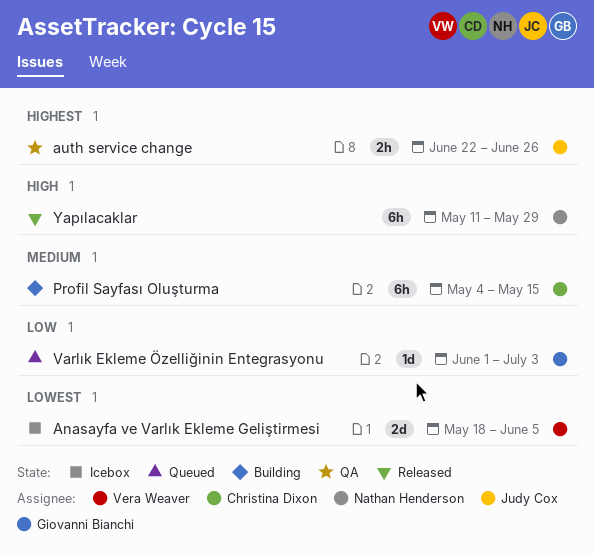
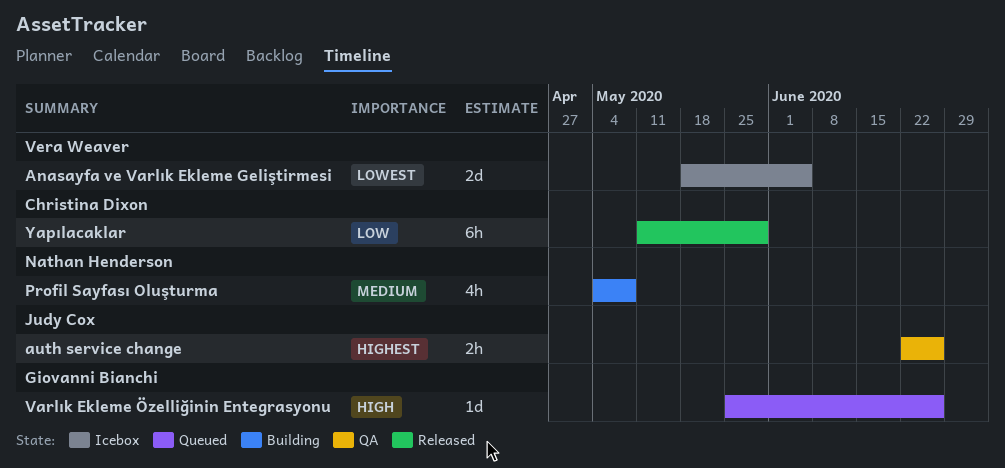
Profil Sayfası Oluşturma, owner: Christina Dixon -> Nathan Henderson
Profil Sayfası Oluşturma, estimate: 6h -> 4h
Profil Sayfası Oluşturma, due: May 15 -> May 8
Varlık Ekleme Özelliğinin Entegrasyonu, priority: Low -> High
Varlık Ekleme Özelliğinin Entegrasyonu, start: Jun 1 -> May 25
Varlık Ekleme Özelliğinin Entegrasyonu, due: Jul 3 -> Jun 26
Yapılacaklar, owner: Nathan Henderson -> Christina Dixon
Yapılacaklar, priority: High -> Low

